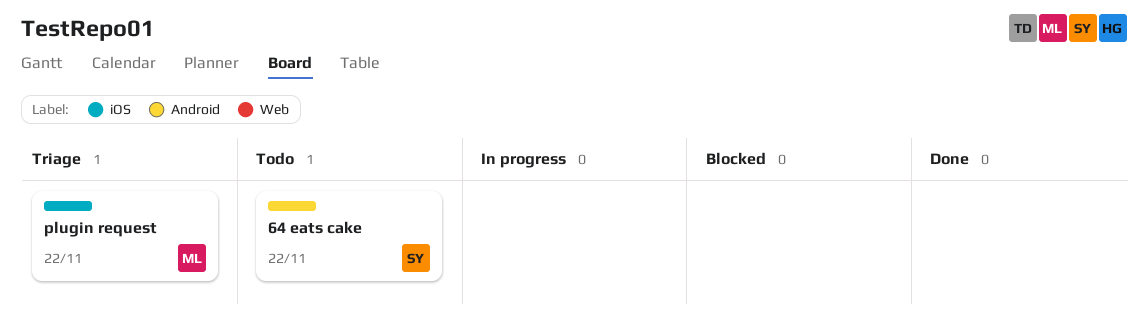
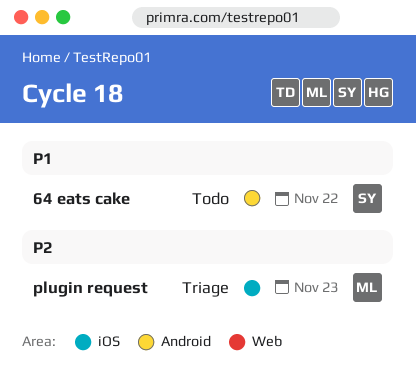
plugin request, due: Nov 22 -> Nov 23

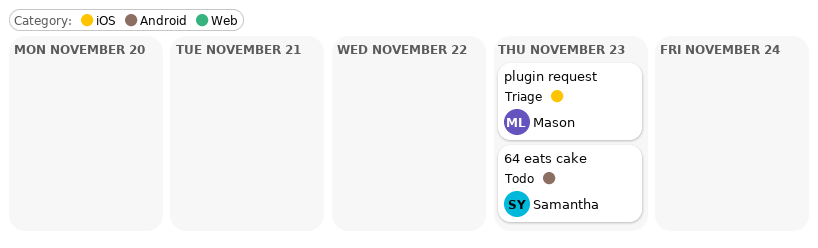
64 eats cake, due: Nov 22 -> Nov 23

